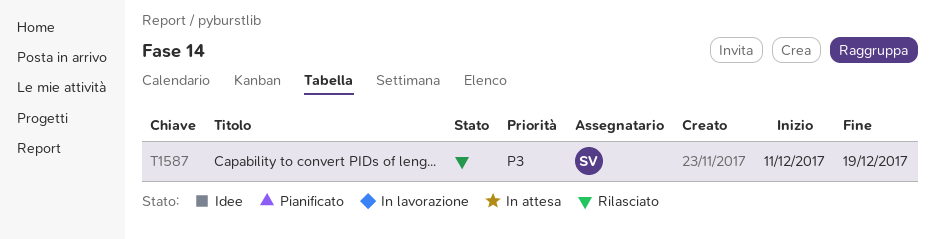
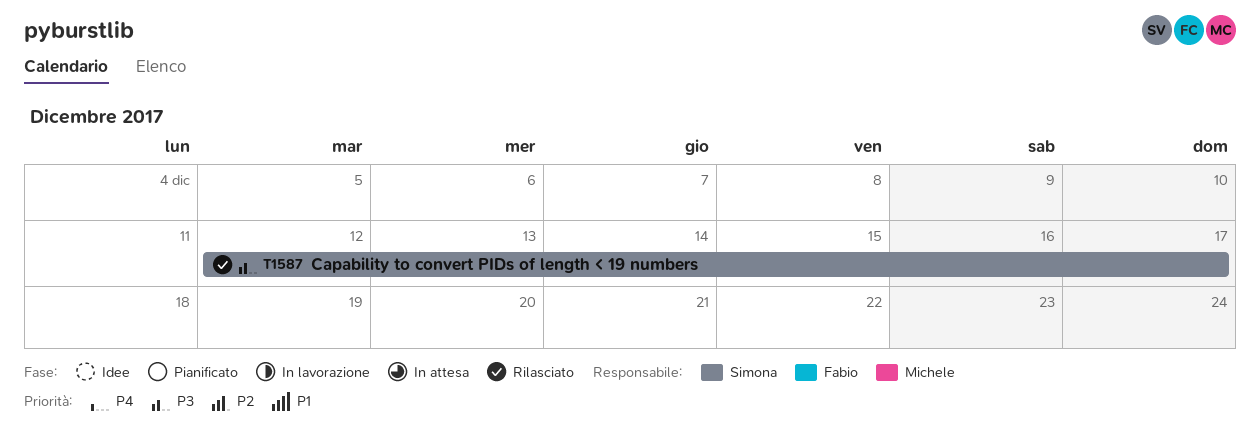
T1587, start: Dec 11 -> Dec 12
T1587, due: Dec 19 -> Dec 17

